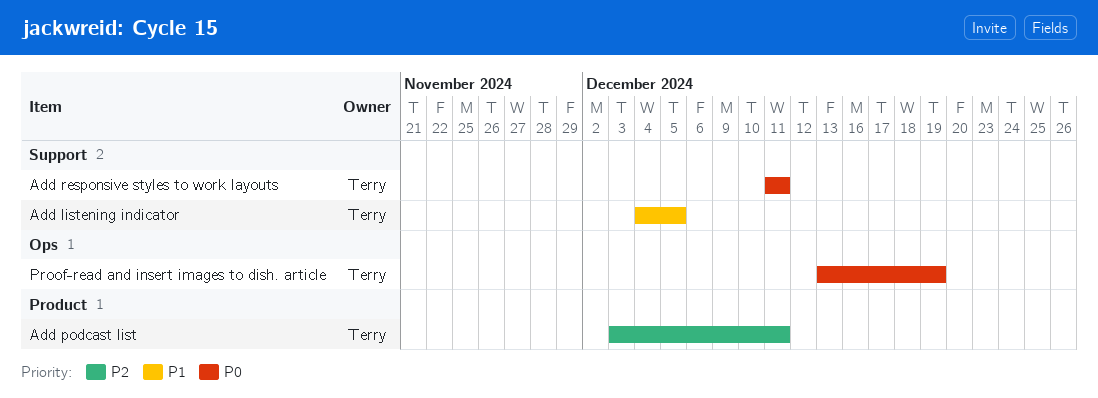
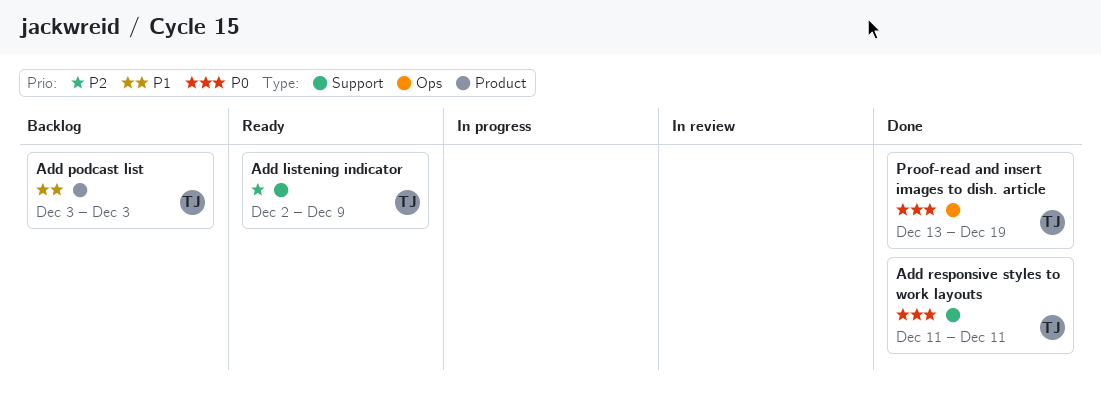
Add listening indicator, priority: P1 -> P2
Add listening indicator, start: Dec 4 -> Dec 2
Add listening indicator, due: Dec 5 -> Dec 9
Add podcast list, priority: P2 -> P1
Add podcast list, due: Dec 11 -> Dec 3

